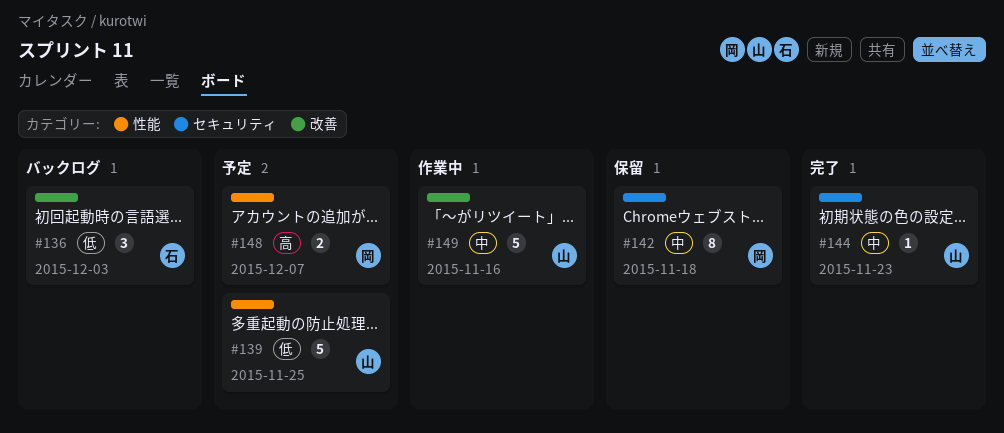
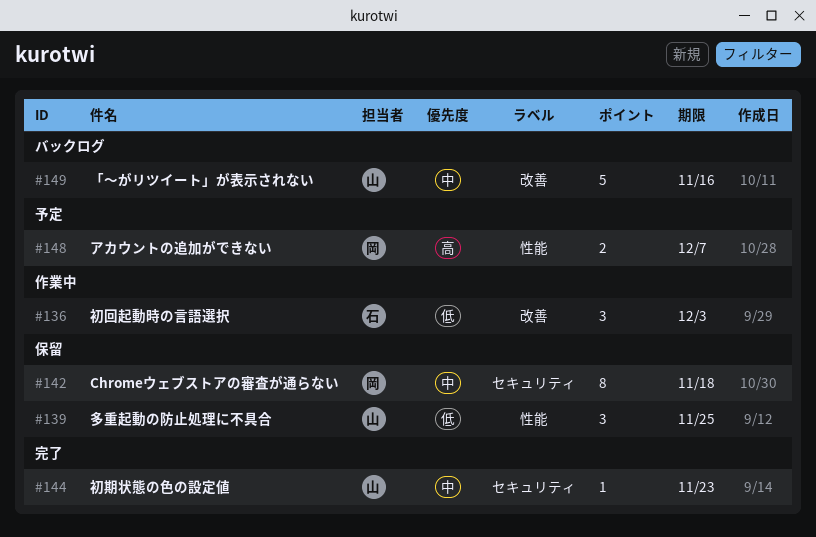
#136, status: バックログ -> 作業中
#139, status: 予定 -> 保留
#139, estimate: 5 -> 3
#149, status: 作業中 -> バックログ

